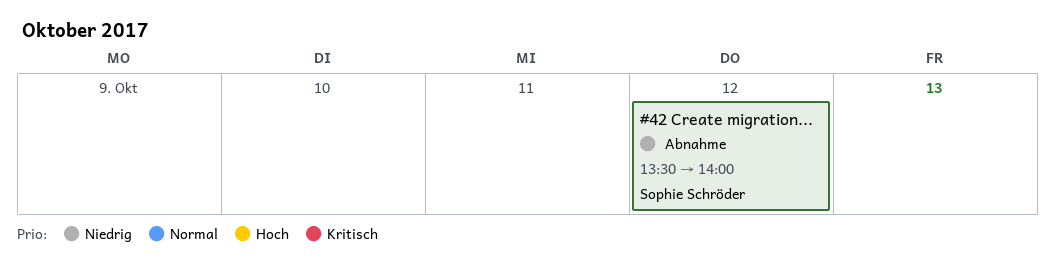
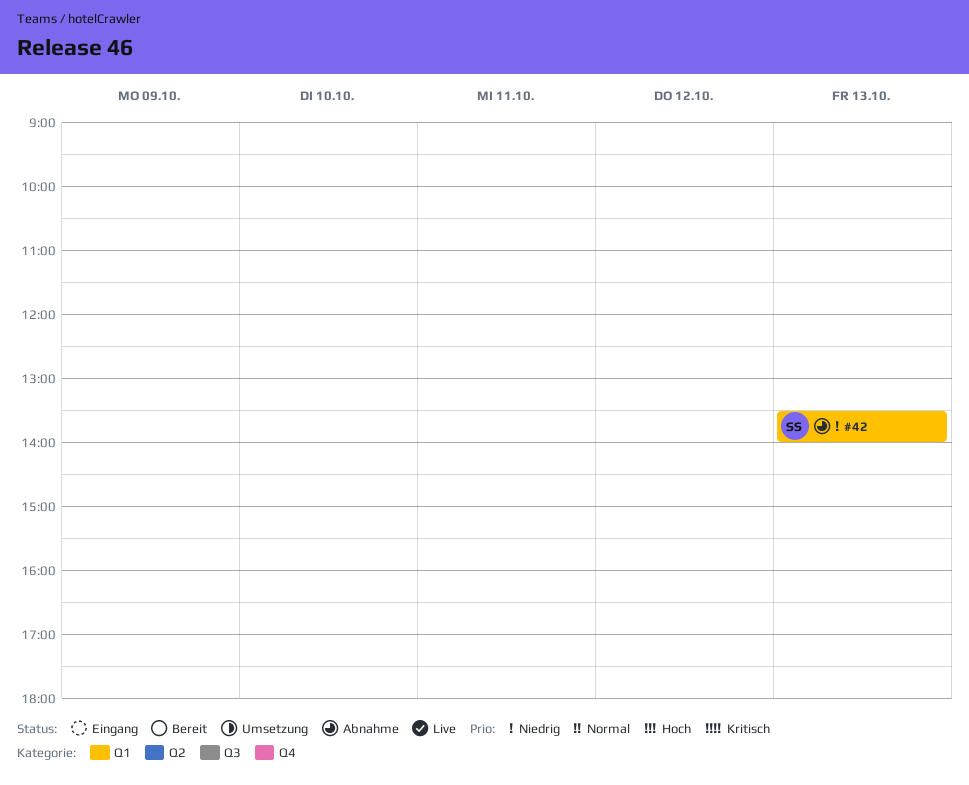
#42, day: Oct 12 -> Oct 13

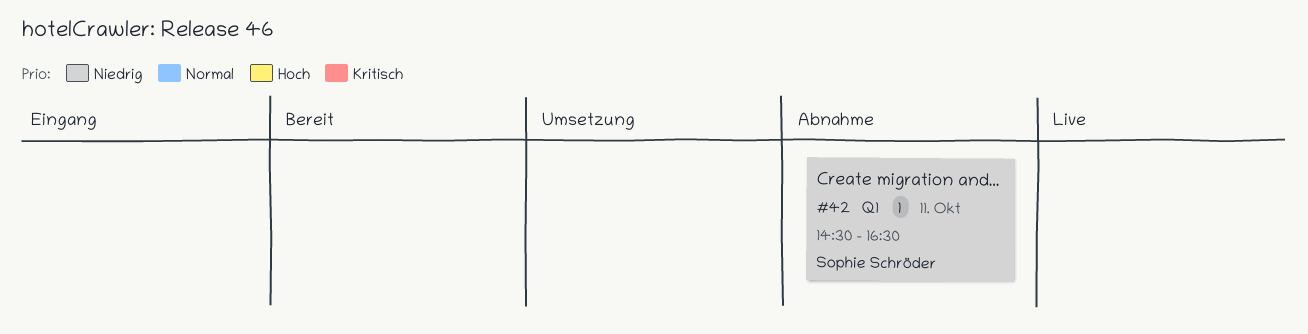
#42, day: Oct 13 -> Oct 11
#42, begins: 13:30 -> 14:30
#42, ends: 14:00 -> 16:30

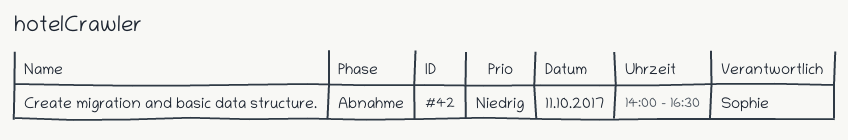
#42, begins: 14:30 -> 14:00

